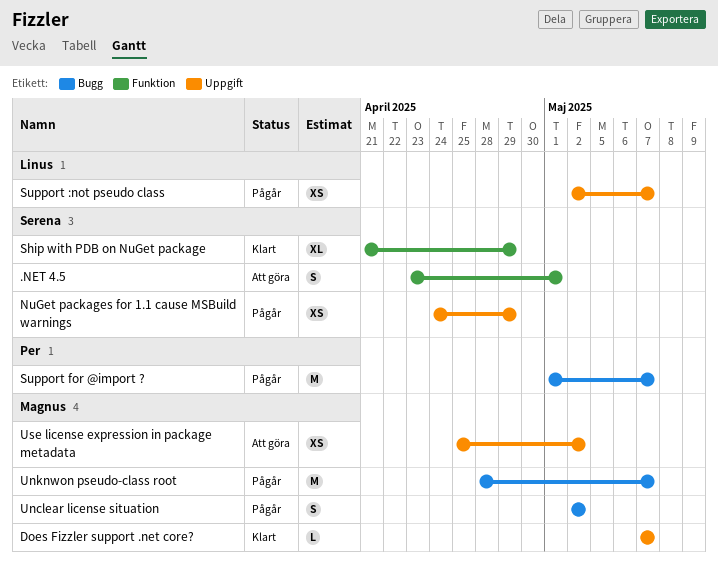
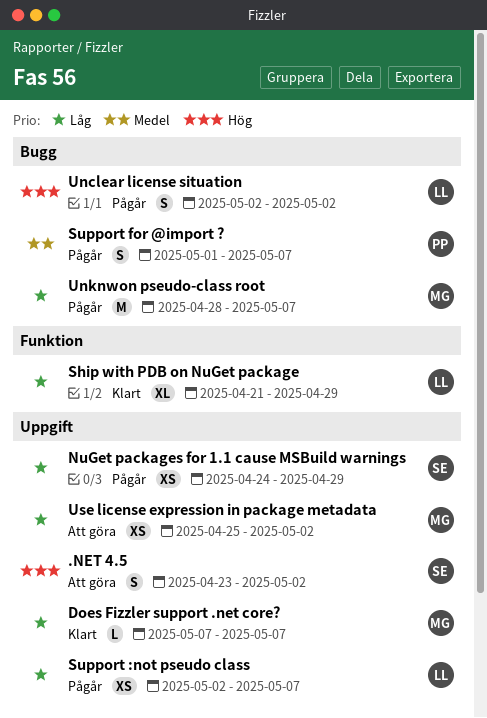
.NET 4.5, label: Funktion -> Uppgift
.NET 4.5, due: May 1 -> May 2
Ship with PDB on NuGet package, owner: Serena -> Linus
Support for @import ?, estimate: M -> S
Unclear license situation, owner: Magnus -> Linus

